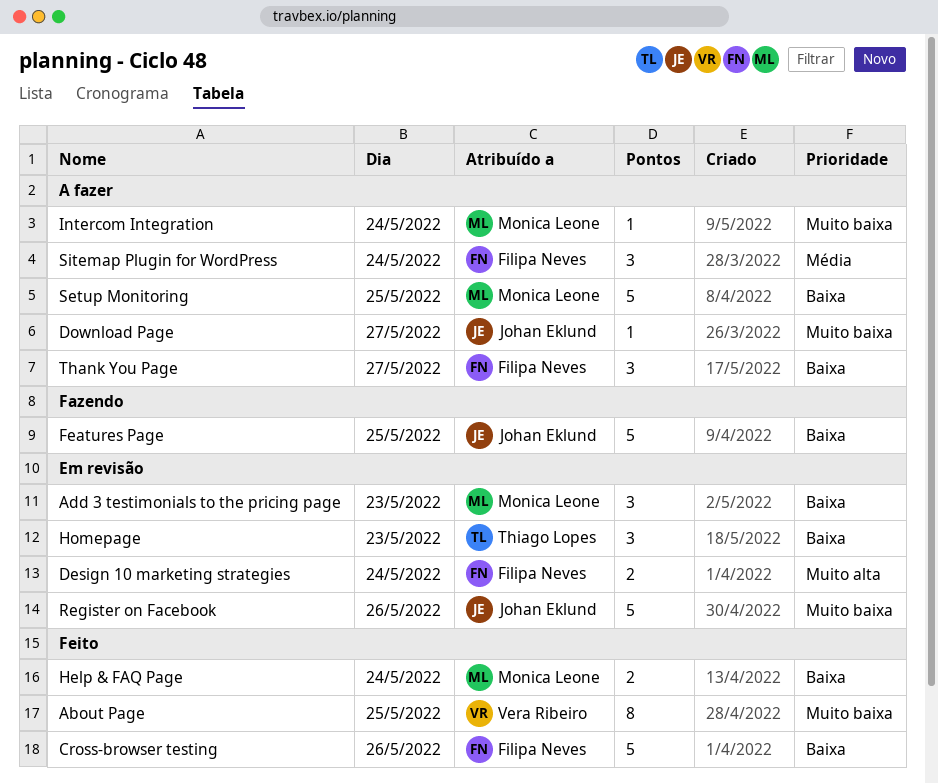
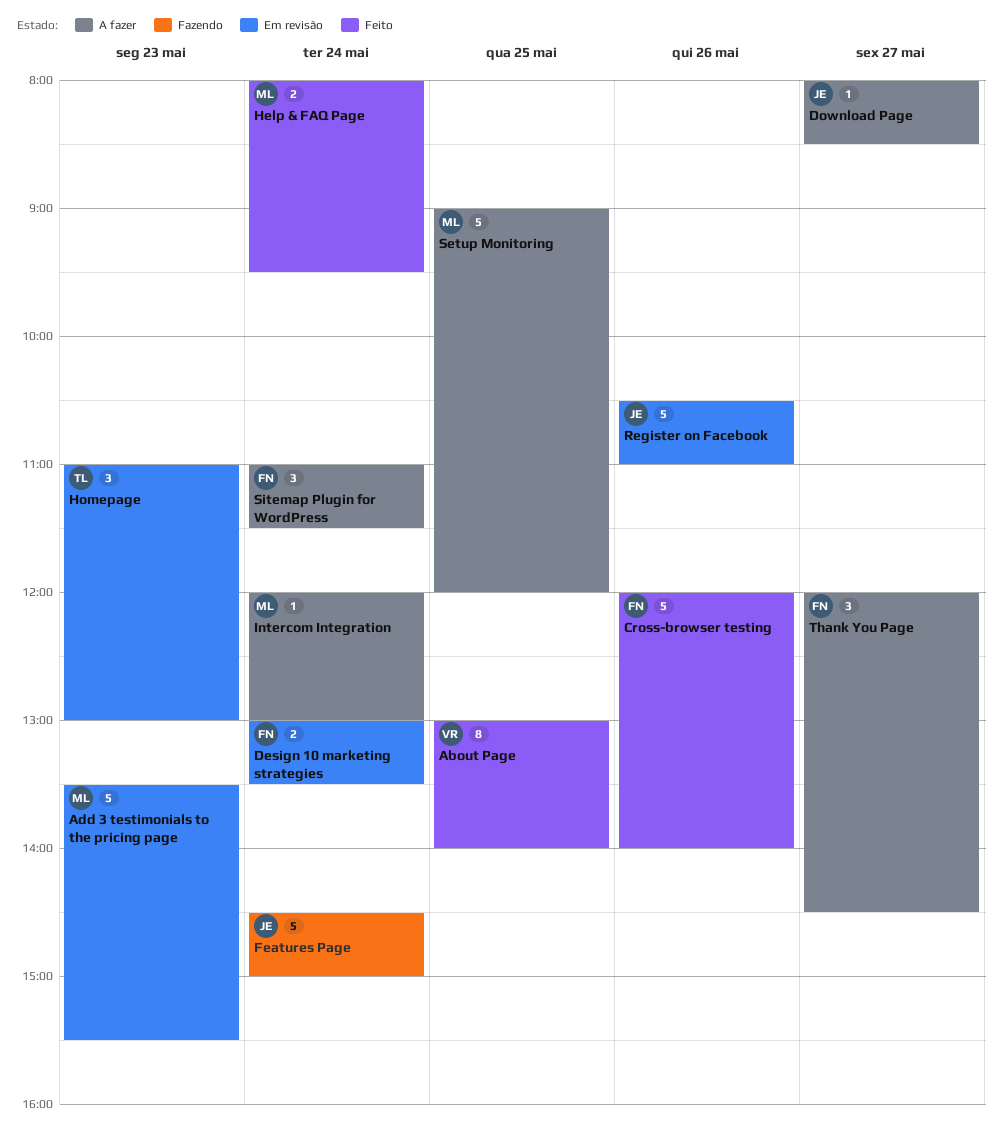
Add 3 testimonials to the pricing page, estimate: 3 -> 5
Features Page, day: May 25 -> May 24

